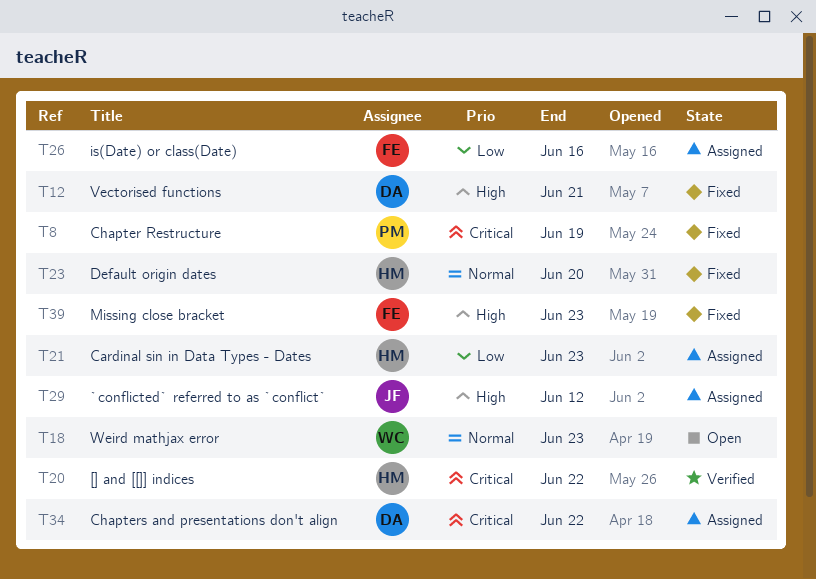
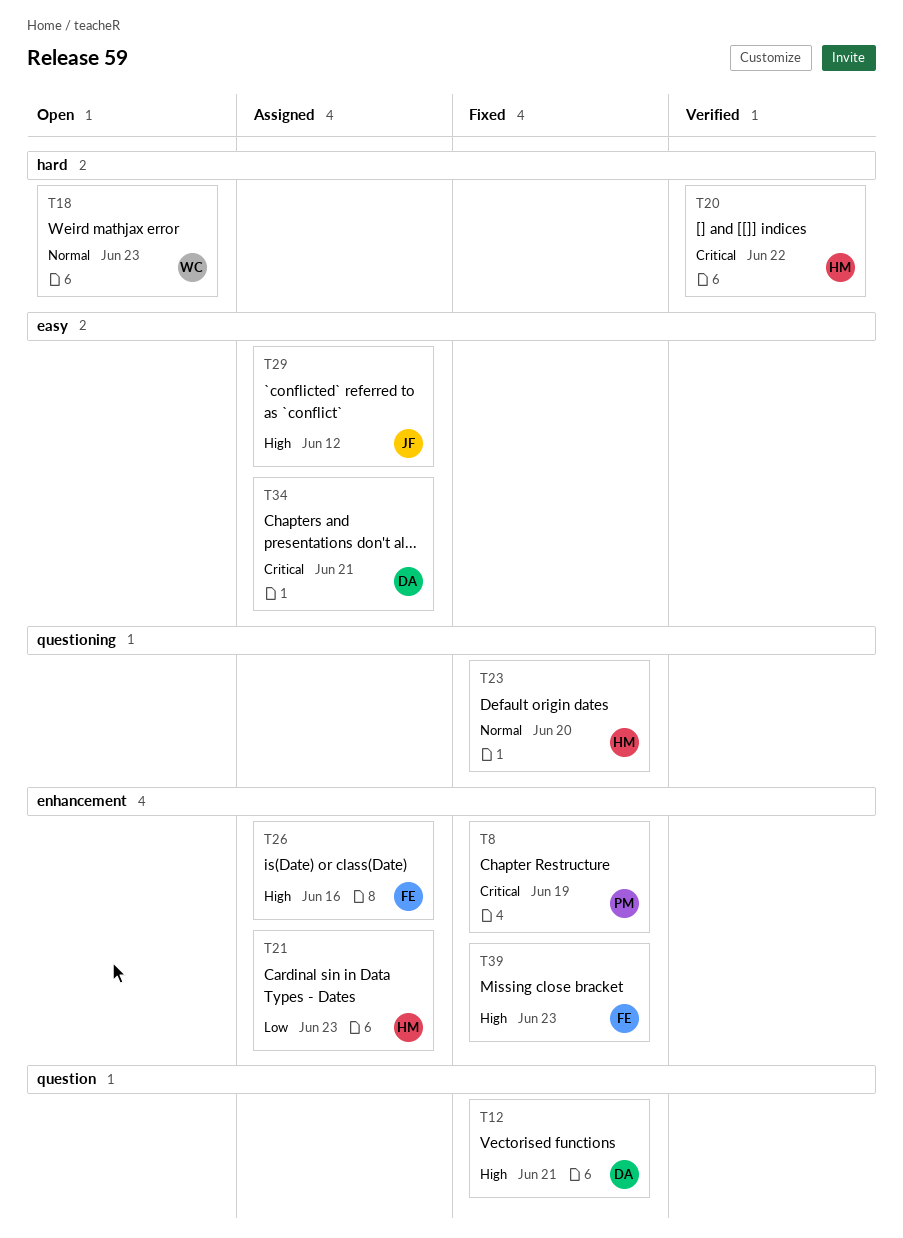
T26, priority: Low -> High
T34, due: Jun 22 -> Jun 21

